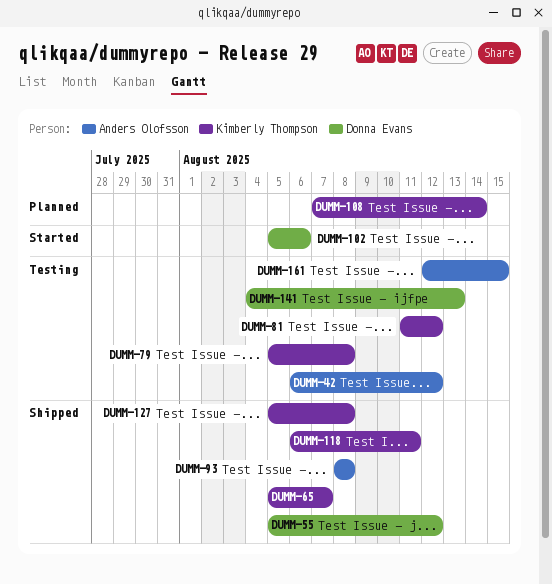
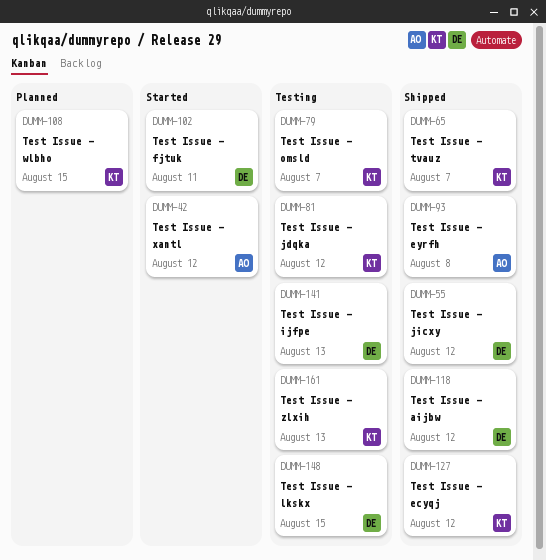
DUMM-42, status: Testing -> Started
DUMM-79, due: Aug 8 -> Aug 7
DUMM-102, due: Aug 6 -> Aug 11
DUMM-108, due: Aug 14 -> Aug 15
DUMM-118, owner: Kimberly Thompson -> Donna Evans
DUMM-118, due: Aug 11 -> Aug 12
DUMM-127, due: Aug 8 -> Aug 12
DUMM-148: none -> present
DUMM-161, owner: Anders Olofsson -> Kimberly Thompson
DUMM-161, due: Aug 15 -> Aug 13

